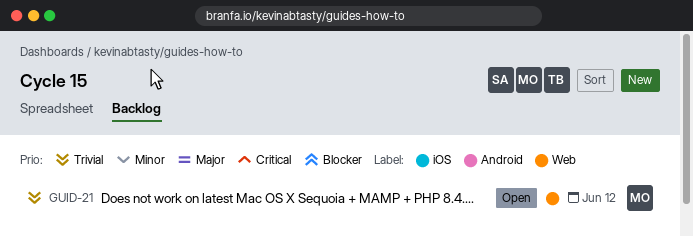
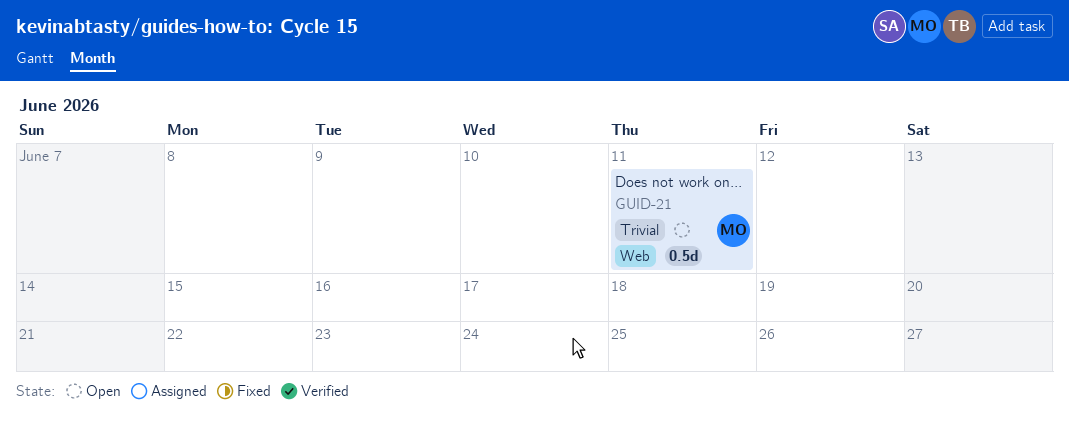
GUID-21, due: Jun 12 -> Jun 11

